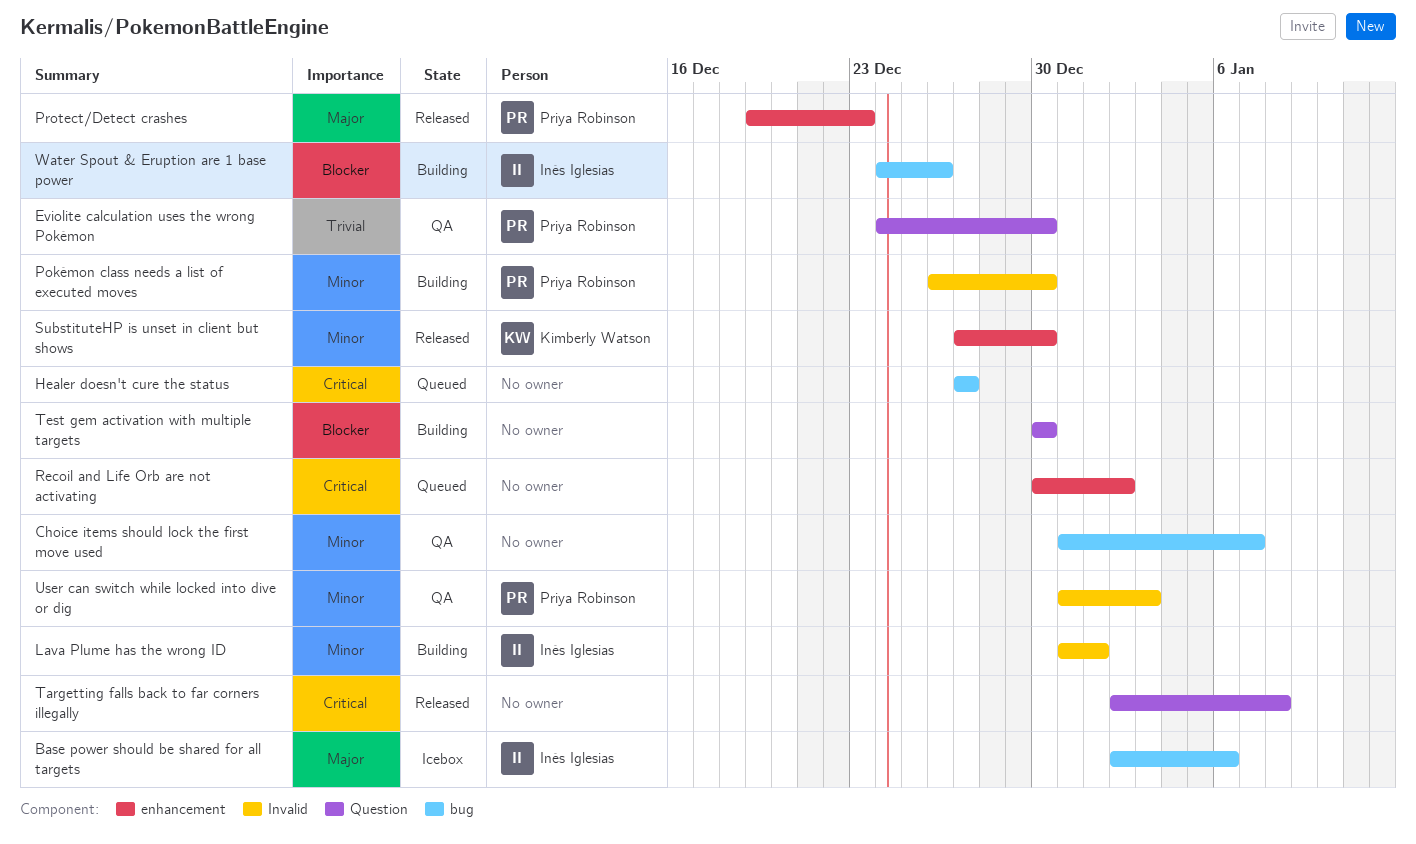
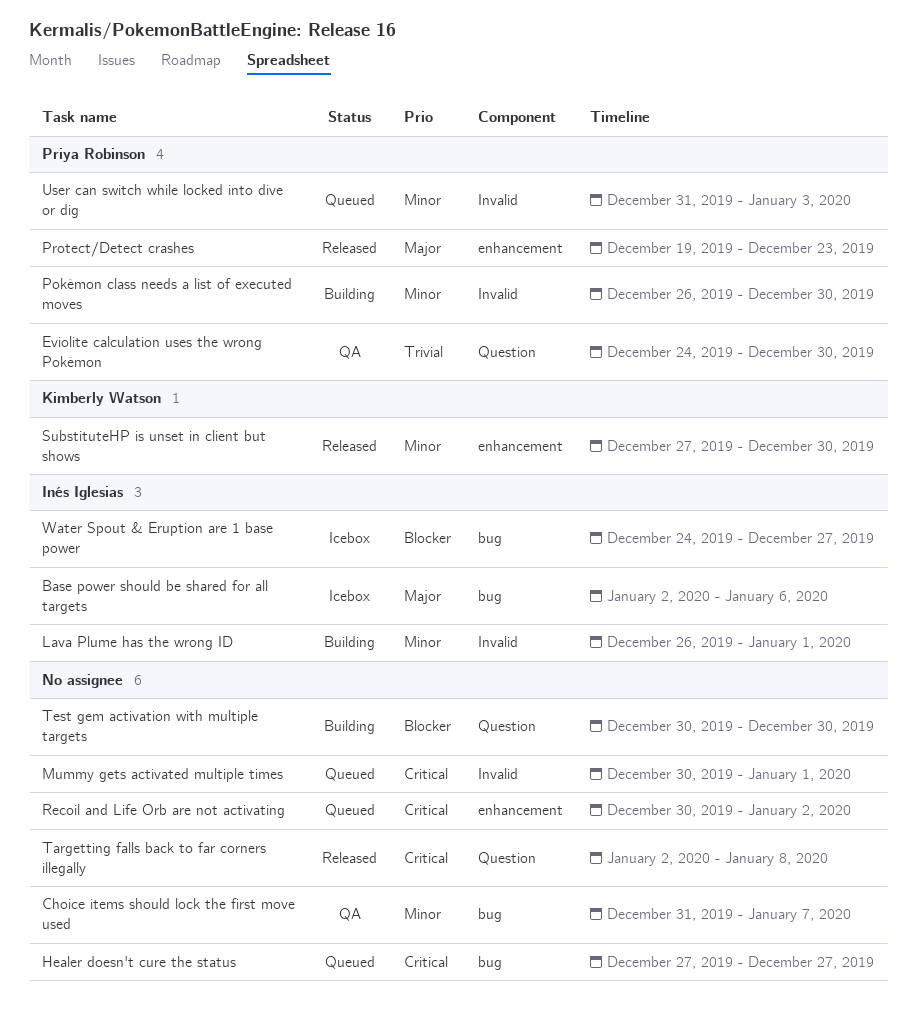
Lava Plume has the wrong ID, start: Dec 31 -> Dec 26
Mummy gets activated multiple times: none -> present
User can switch while locked into dive or dig, status: QA -> Queued
Water Spout & Eruption are 1 base power, status: Building -> Icebox
Water Spout & Eruption are 1 base power, due: Dec 26 -> Dec 27

